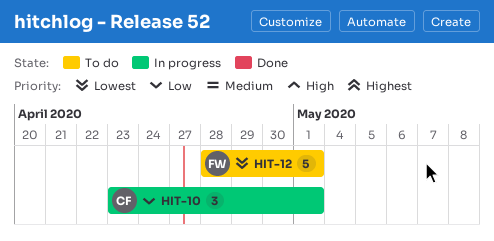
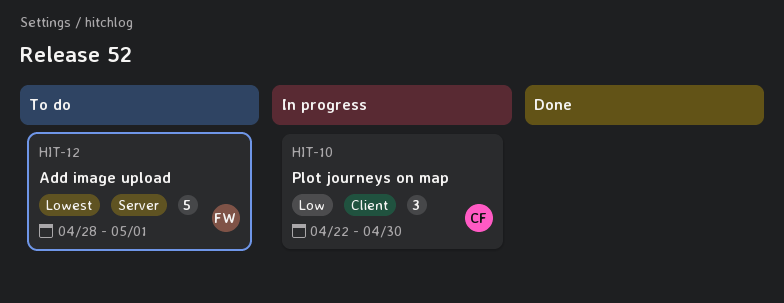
HIT-10, start: Apr 23 -> Apr 22
HIT-10, due: May 1 -> Apr 30

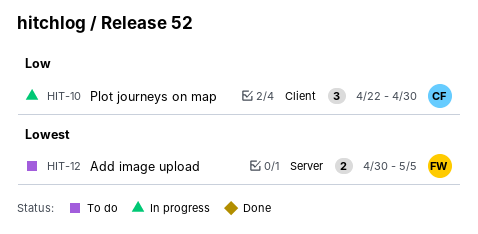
HIT-12, estimate: 5 -> 2
HIT-12, start: Apr 28 -> Apr 30
HIT-12, due: May 1 -> May 5

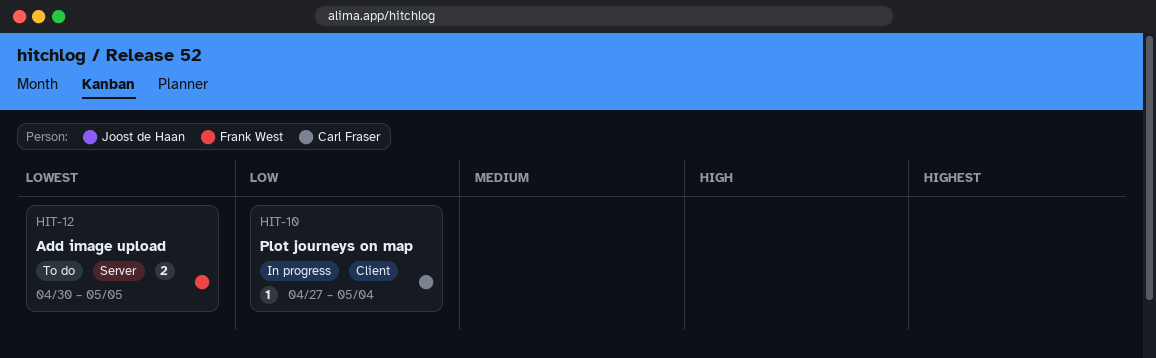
HIT-10, estimate: 3 -> 1
HIT-10, start: Apr 22 -> Apr 27
HIT-10, due: Apr 30 -> May 4

